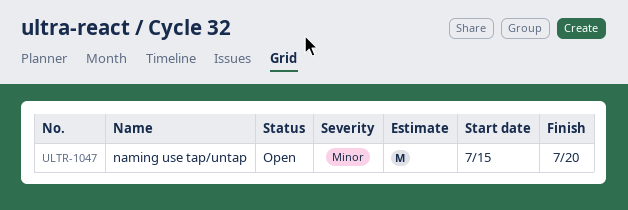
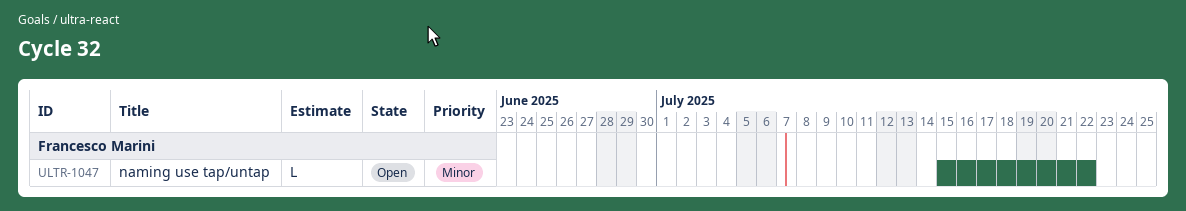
ULTR-1047, estimate: M -> L
ULTR-1047, due: Jul 20 -> Jul 22

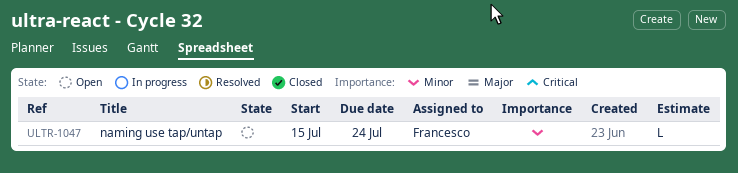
ULTR-1047, due: Jul 22 -> Jul 24

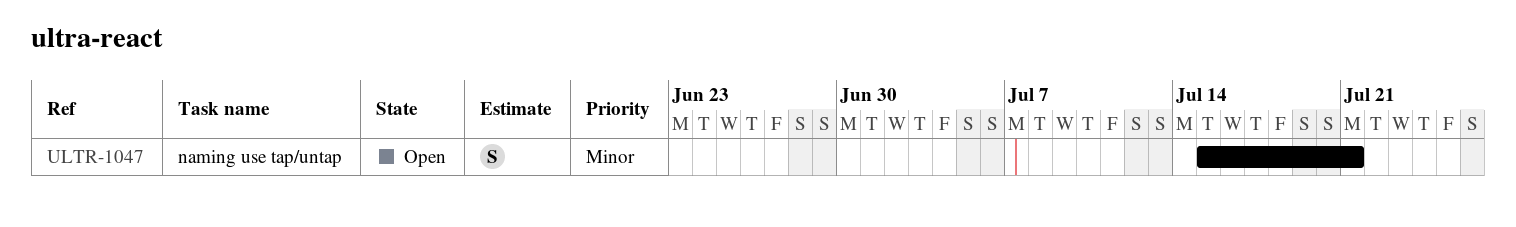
ULTR-1047, estimate: L -> S
ULTR-1047, due: Jul 24 -> Jul 21

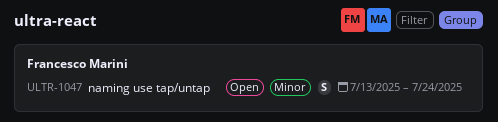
ULTR-1047, start: Jul 15 -> Jul 13
ULTR-1047, due: Jul 21 -> Jul 24

